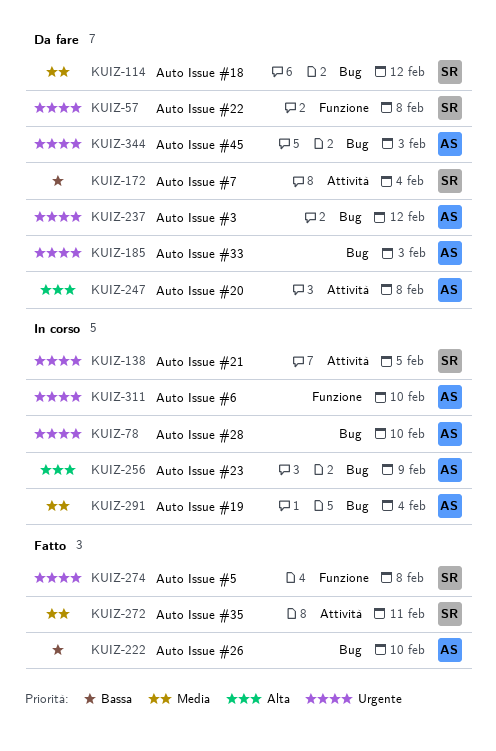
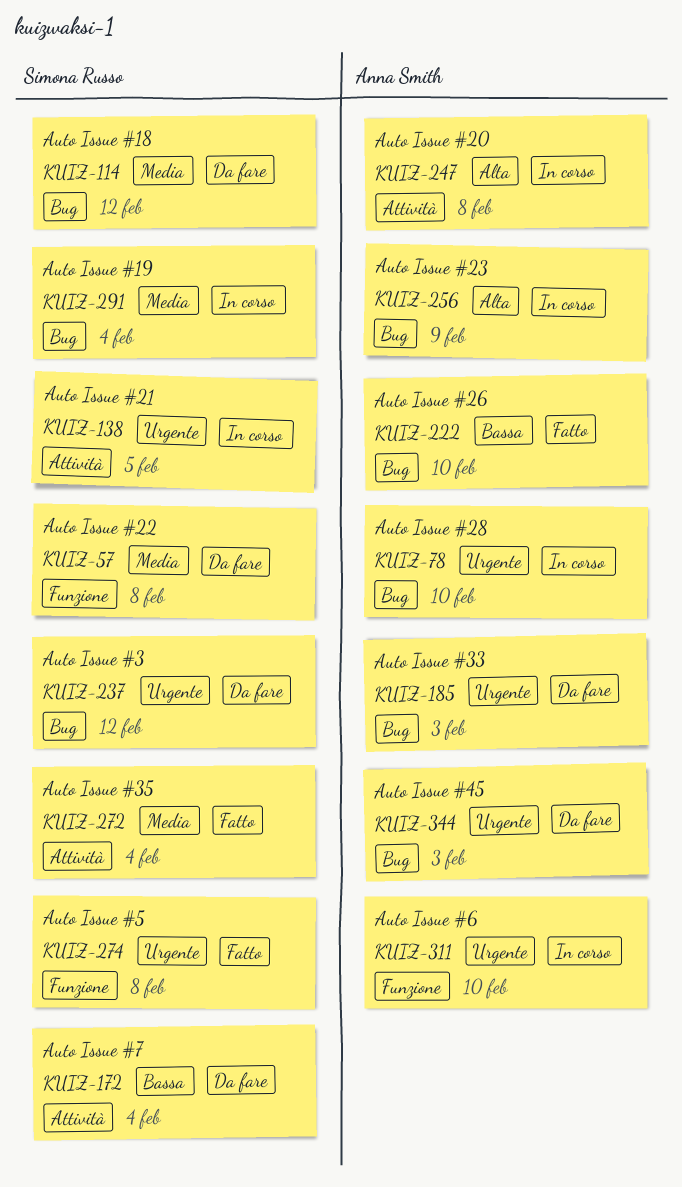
KUIZ-57, priority: Urgente -> Media
KUIZ-237, owner: Anna Smith -> Simona Russo
KUIZ-247, status: Da fare -> In corso
KUIZ-272, due: Feb 11 -> Feb 4
KUIZ-291, owner: Anna Smith -> Simona Russo

